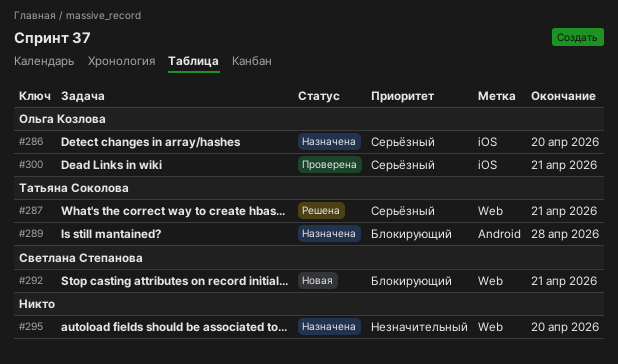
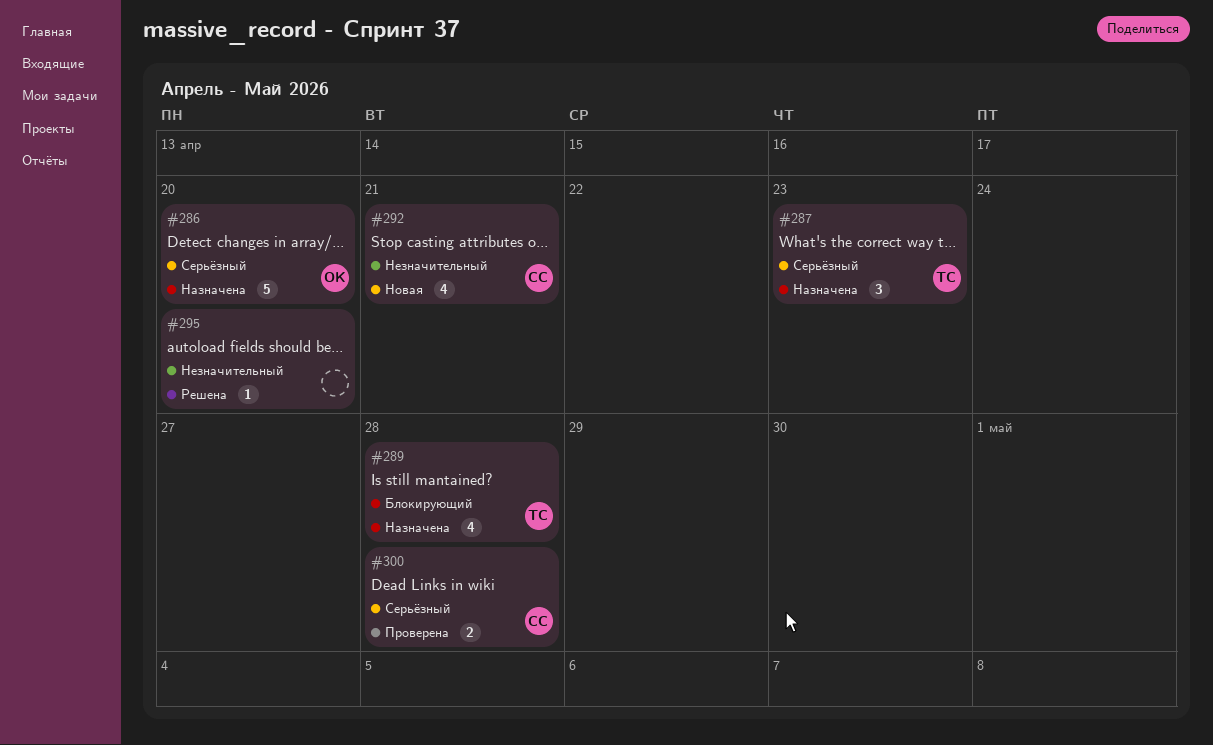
#287, status: Решена -> Назначена
#287, due: Apr 21 -> Apr 23
#292, priority: Блокирующий -> Незначительный
#295, status: Назначена -> Решена
#300, owner: Ольга Козлова -> Светлана Степанова
#300, due: Apr 21 -> Apr 28

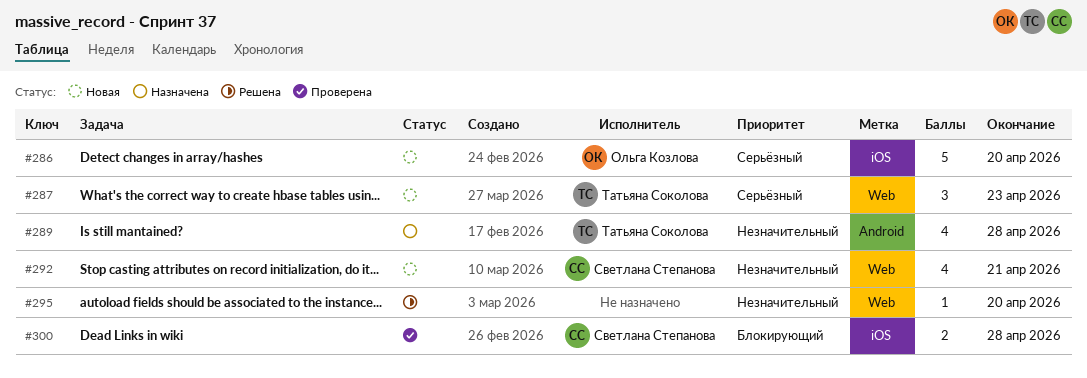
#286, status: Назначена -> Новая
#287, status: Назначена -> Новая
#289, priority: Блокирующий -> Незначительный
#300, priority: Серьёзный -> Блокирующий

